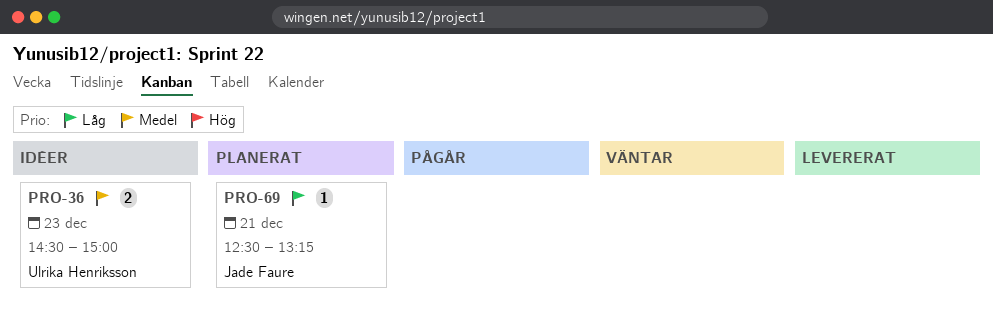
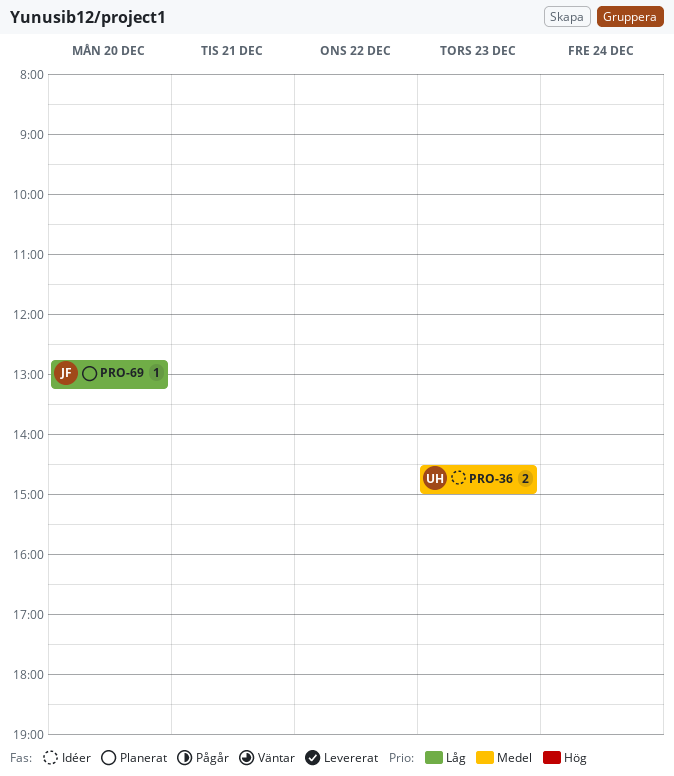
PRO-69, day: Dec 21 -> Dec 20
PRO-69, begins: 12:30 -> 12:45

